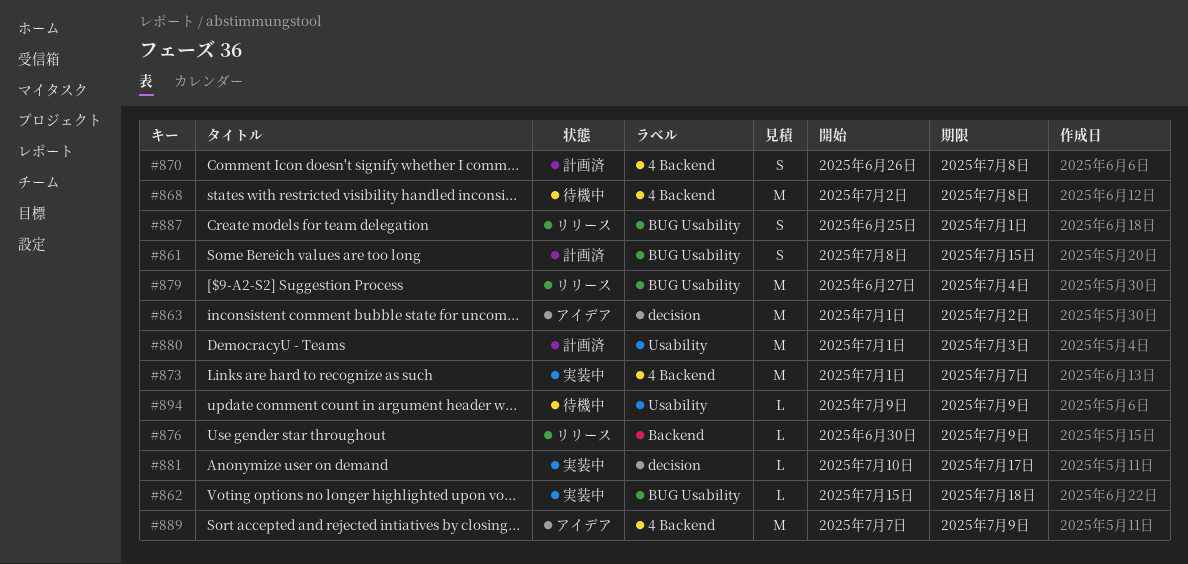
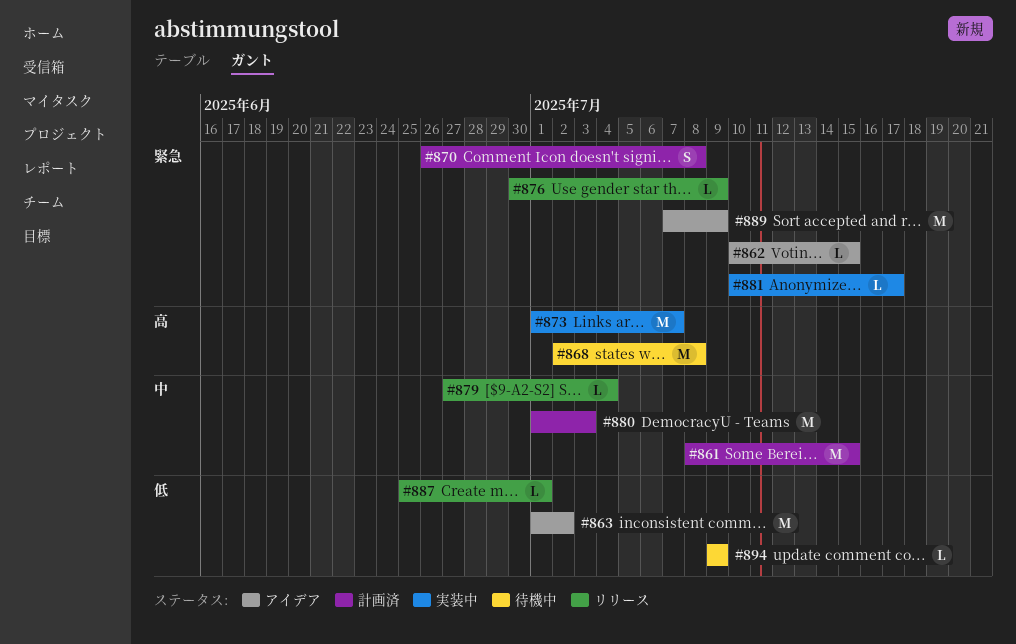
#861, estimate: S -> M
#862, status: 実装中 -> アイデア
#862, start: Jul 15 -> Jul 10
#862, due: Jul 18 -> Jul 15
#879, estimate: M -> L
#887, estimate: S -> L

